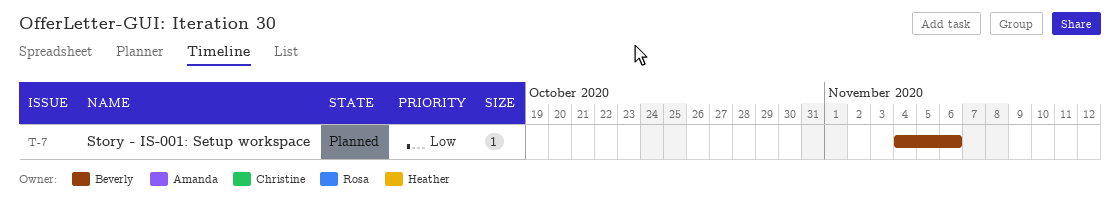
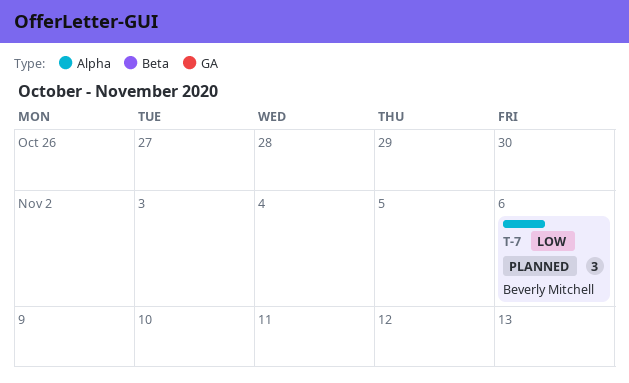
T-7, estimate: 1 -> 3

